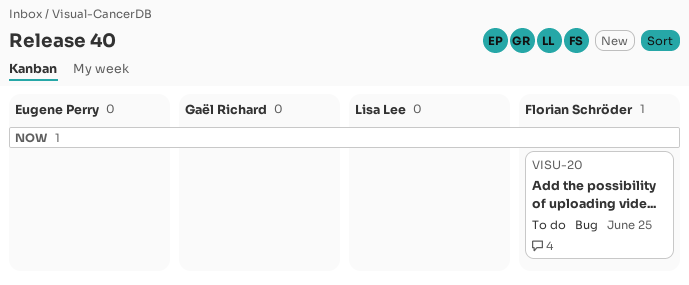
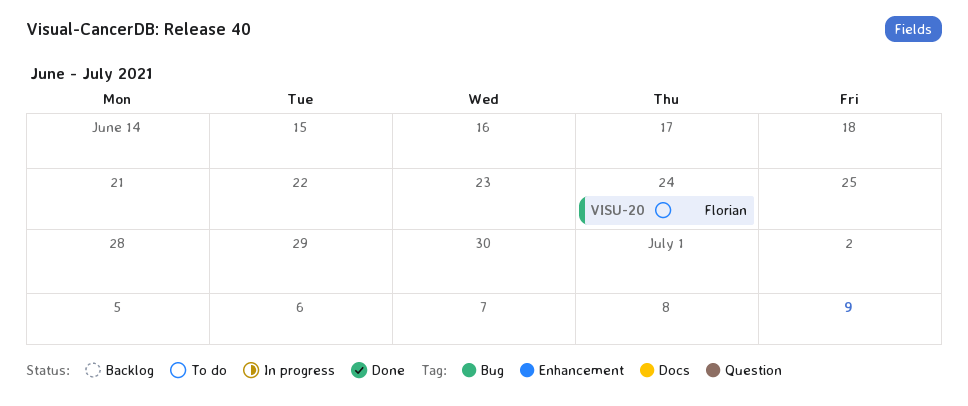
VISU-20, due: Jun 25 -> Jun 24

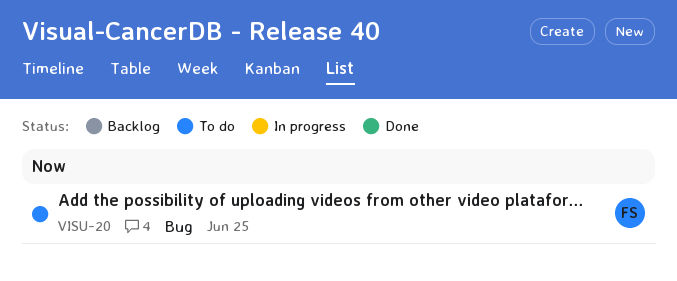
VISU-20, due: Jun 24 -> Jun 25

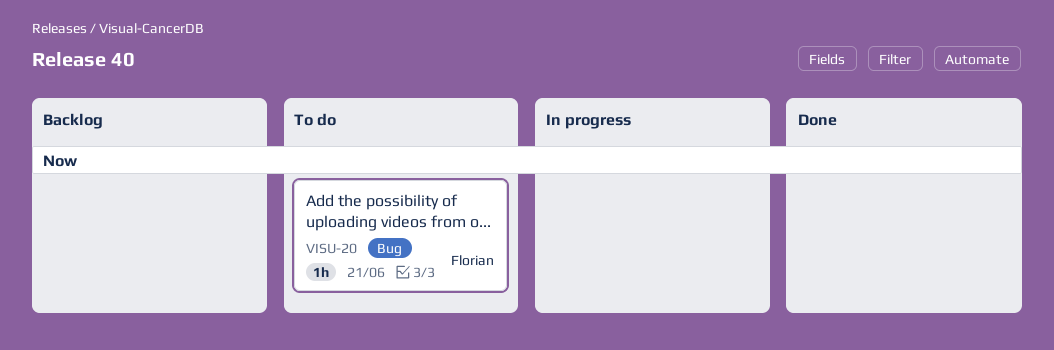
VISU-20, due: Jun 25 -> Jun 21

